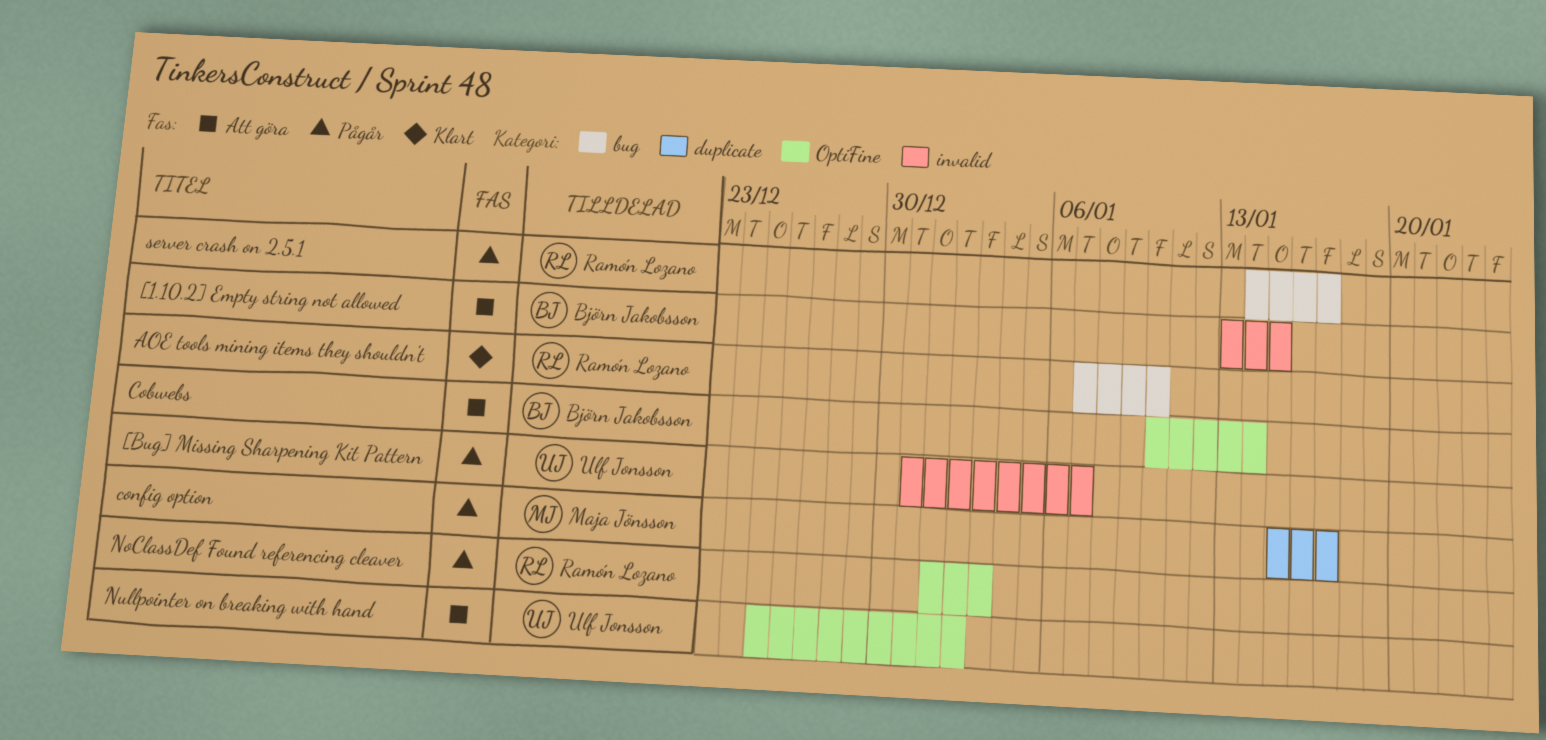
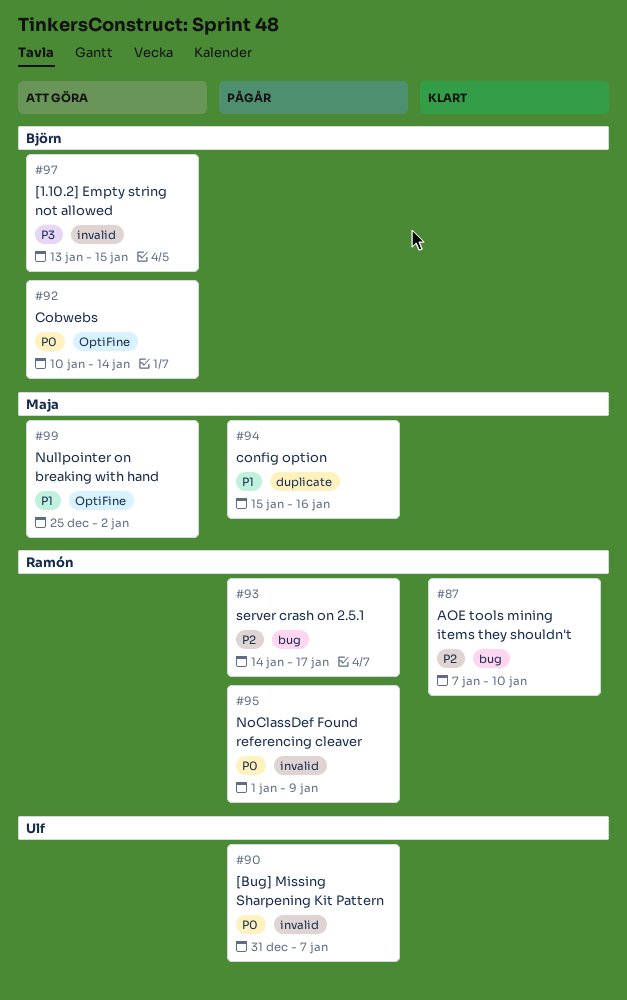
config option, due: Jan 17 -> Jan 16
NoClassDef Found referencing cleaver, label: OptiFine -> invalid
NoClassDef Found referencing cleaver, due: Jan 3 -> Jan 9
Nullpointer on breaking with hand, owner: Ulf Jonsson -> Maja Jönsson

